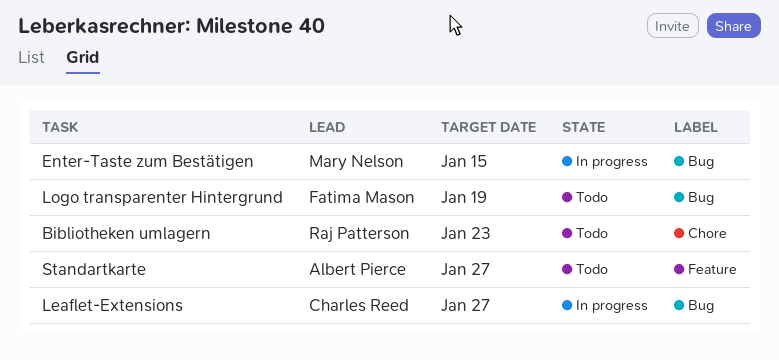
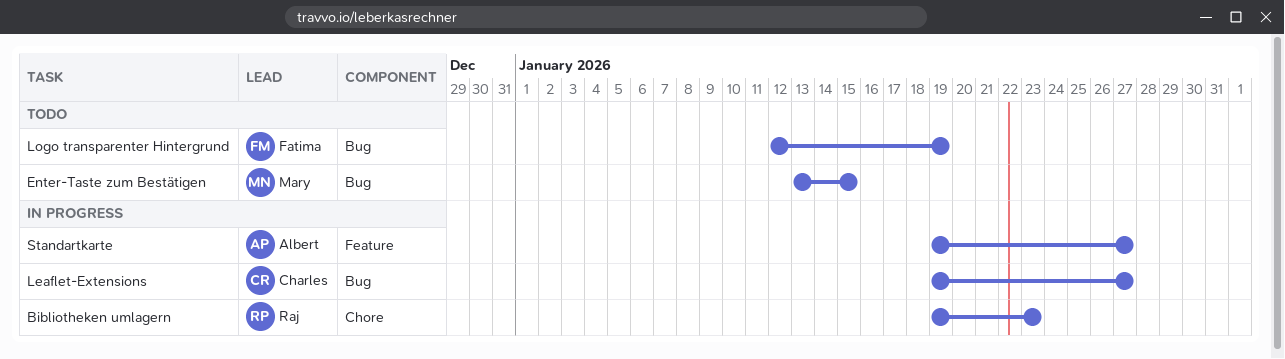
Bibliotheken umlagern, status: Todo -> In progress
Enter-Taste zum Bestätigen, status: In progress -> Todo
Standartkarte, status: Todo -> In progress

